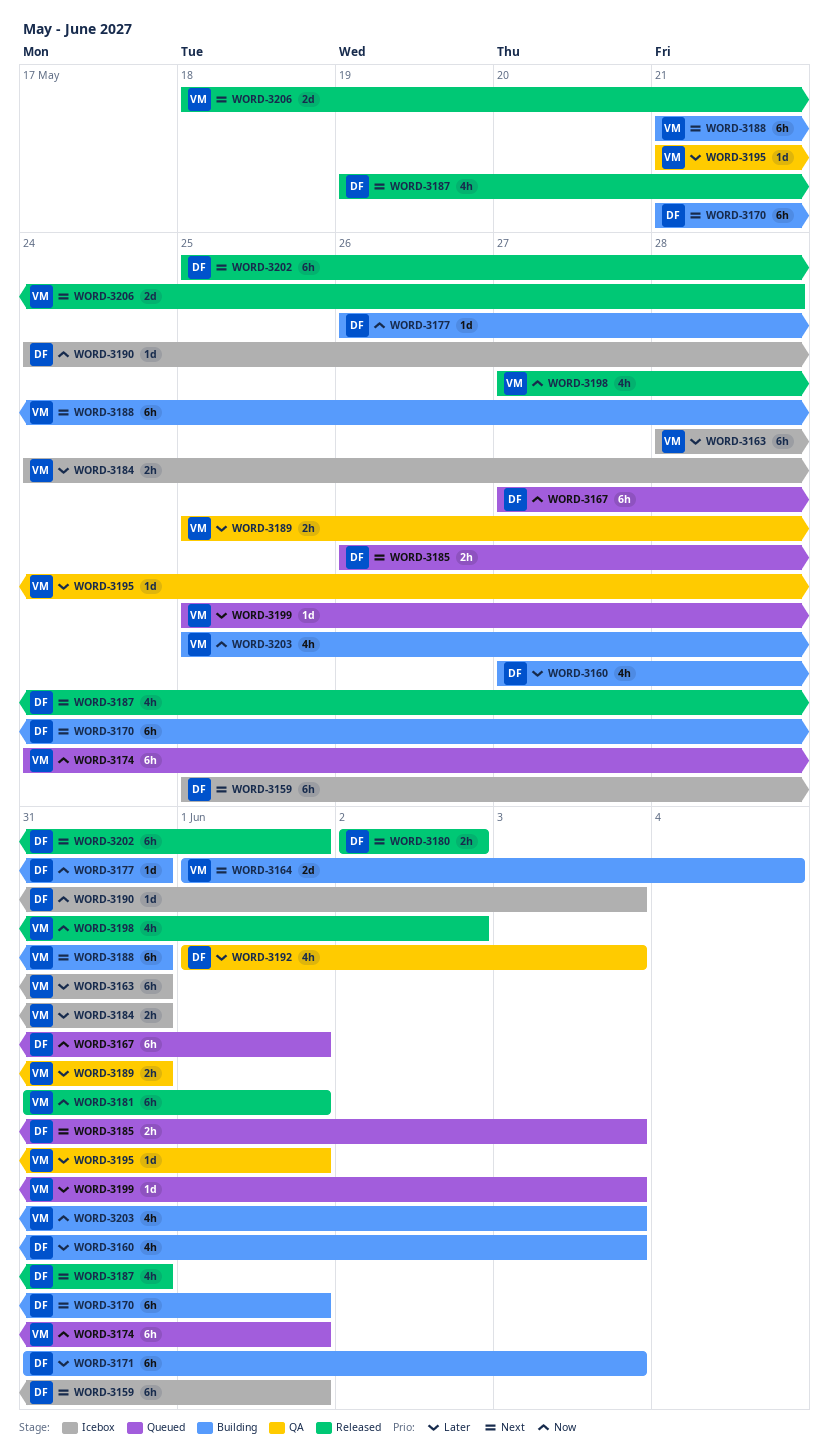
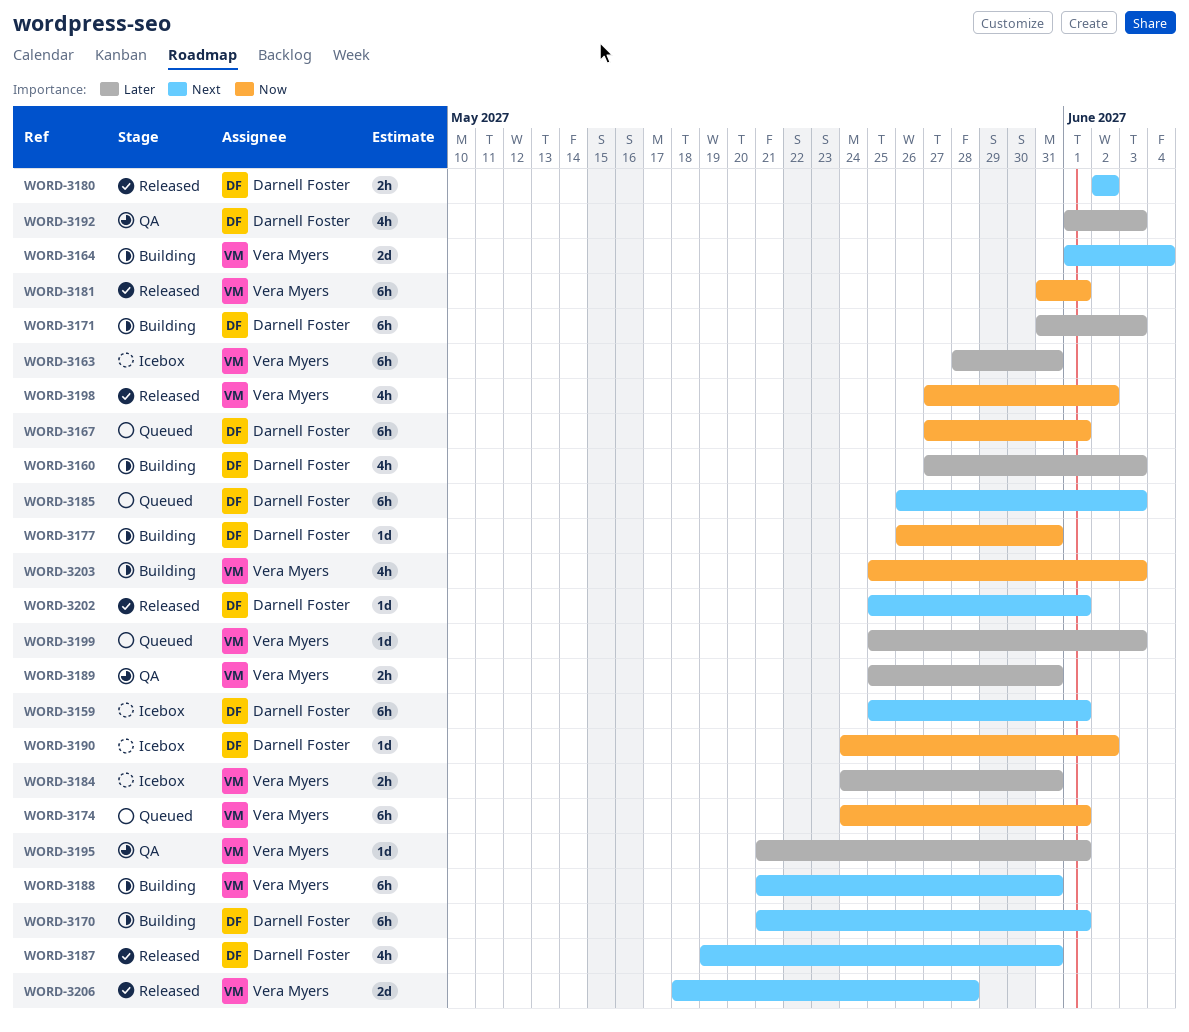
WORD-3185, estimate: 2h -> 6h
WORD-3190, due: Jun 3 -> Jun 2
WORD-3202, estimate: 6h -> 1d

